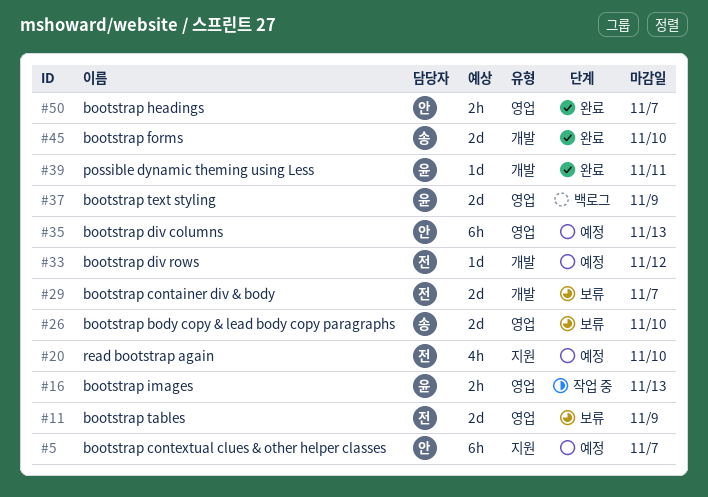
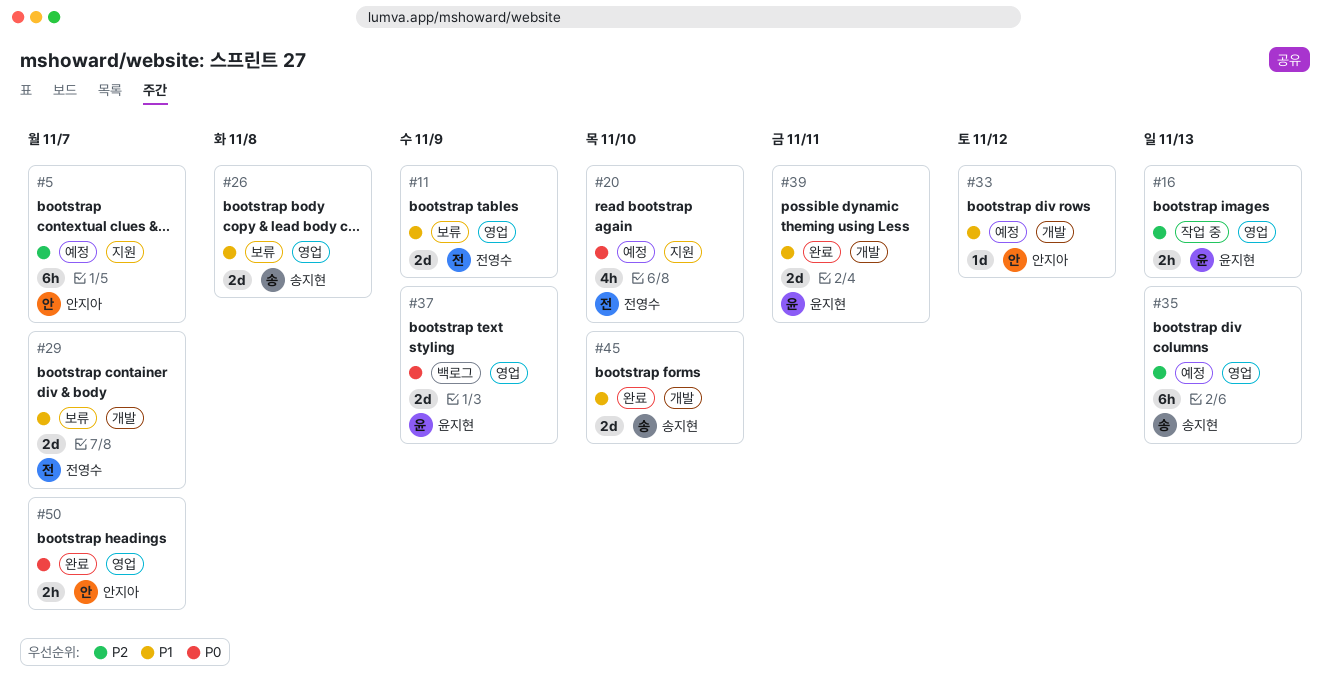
#26, due: Nov 10 -> Nov 8
#33, owner: 전영수 -> 안지아
#35, owner: 안지아 -> 송지현
#39, estimate: 1d -> 2d

